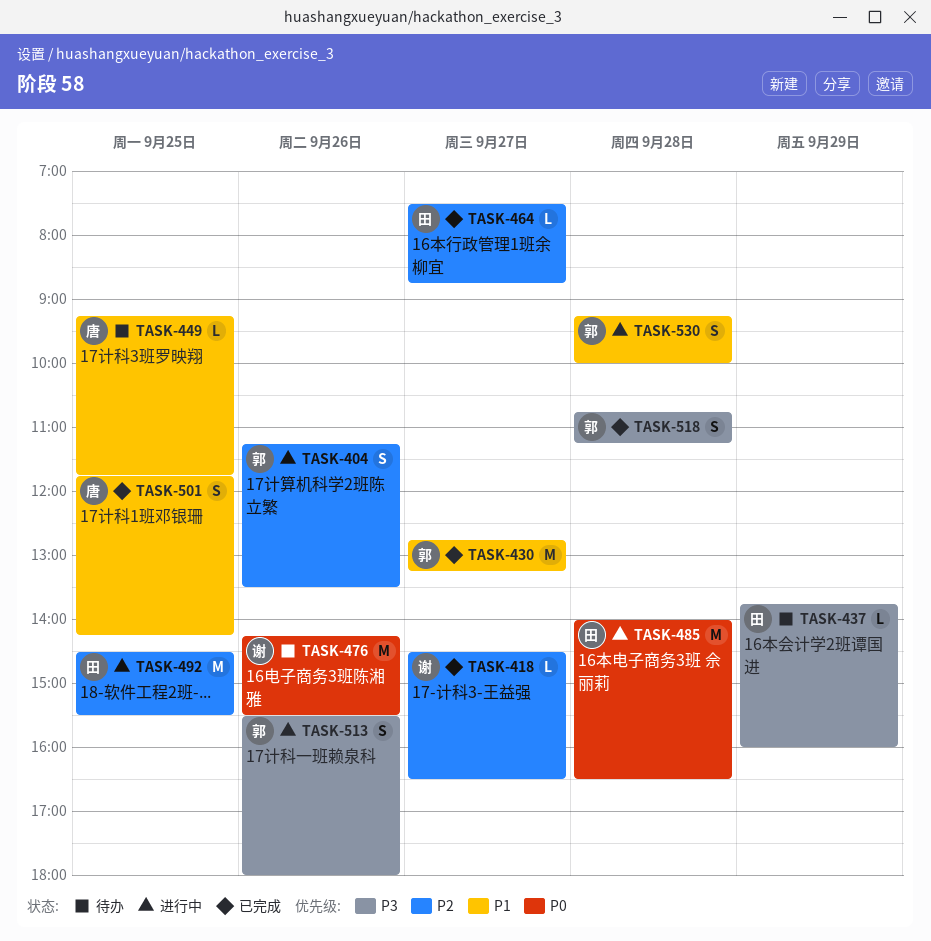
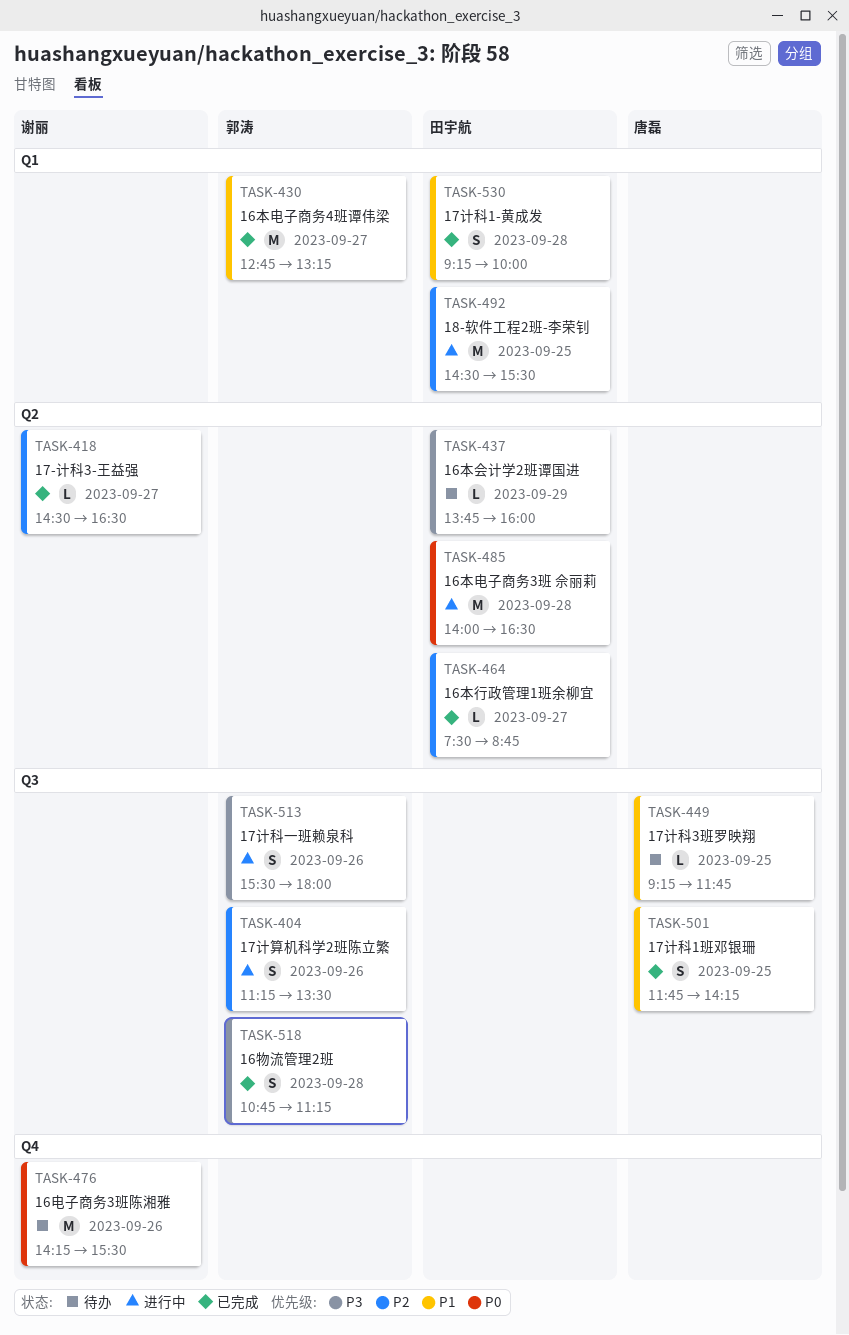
TASK-530, status: 进行中 -> 已完成
TASK-530, owner: 郭涛 -> 田宇航

